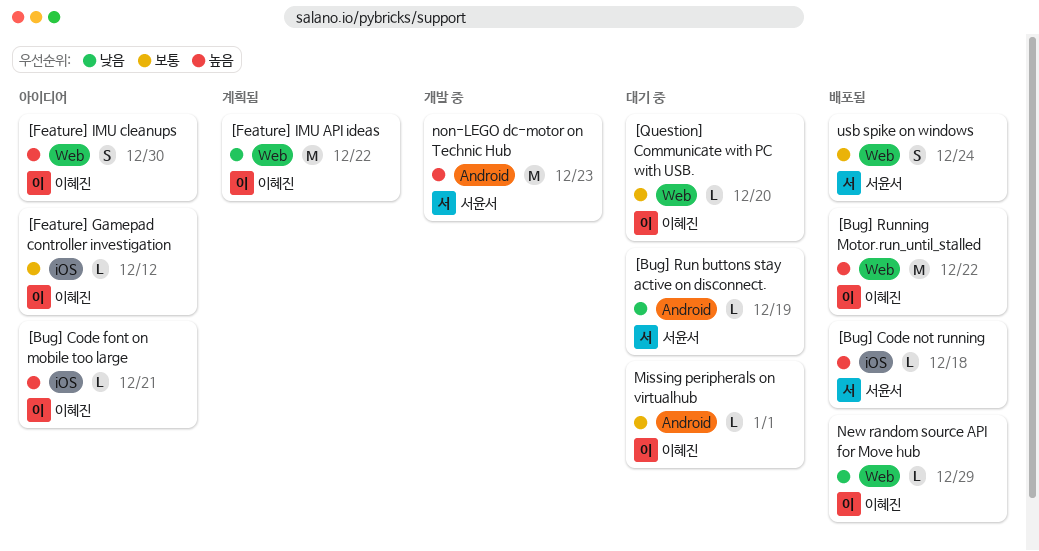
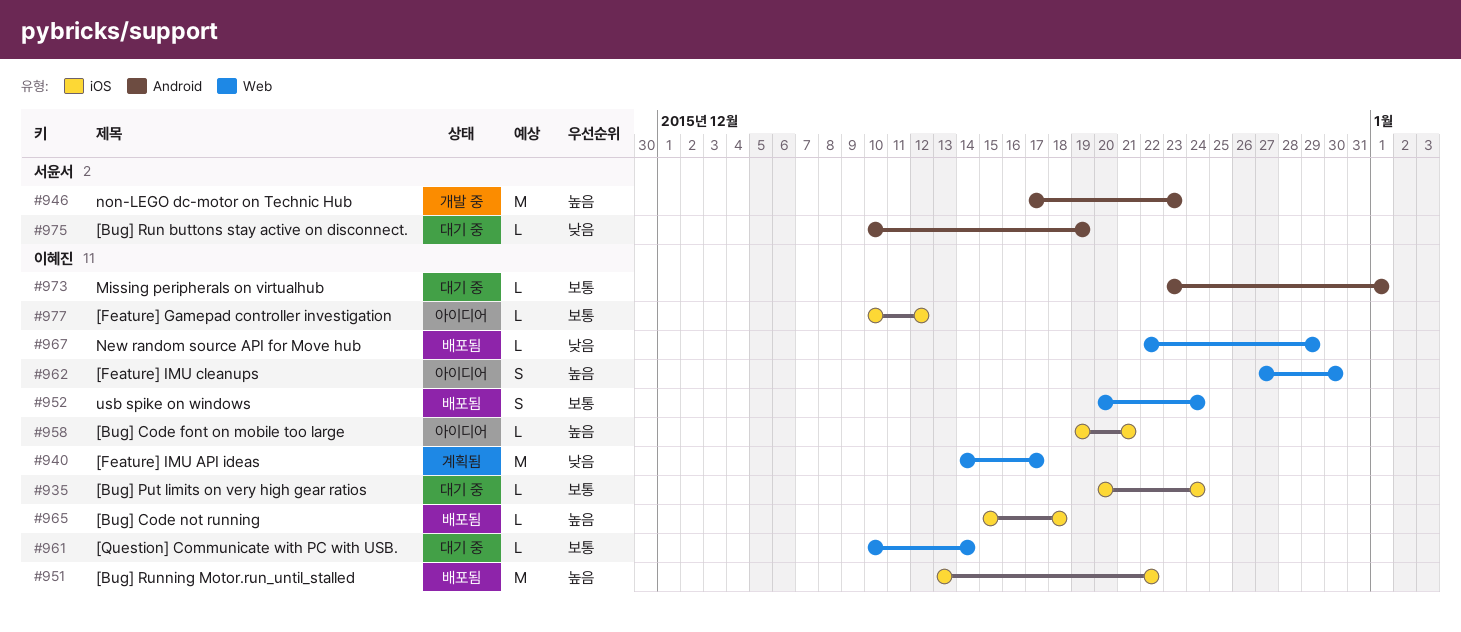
[Bug] Code not running, owner: 서윤서 -> 이혜진
[Bug] Put limits on very high gear ratios: none -> present
[Bug] Running Motor.run_until_stalled, label: Web -> iOS
[Feature] IMU API ideas, due: Dec 22 -> Dec 17
[Question] Communicate with PC with USB., due: Dec 20 -> Dec 14
usb spike on windows, owner: 서윤서 -> 이혜진

